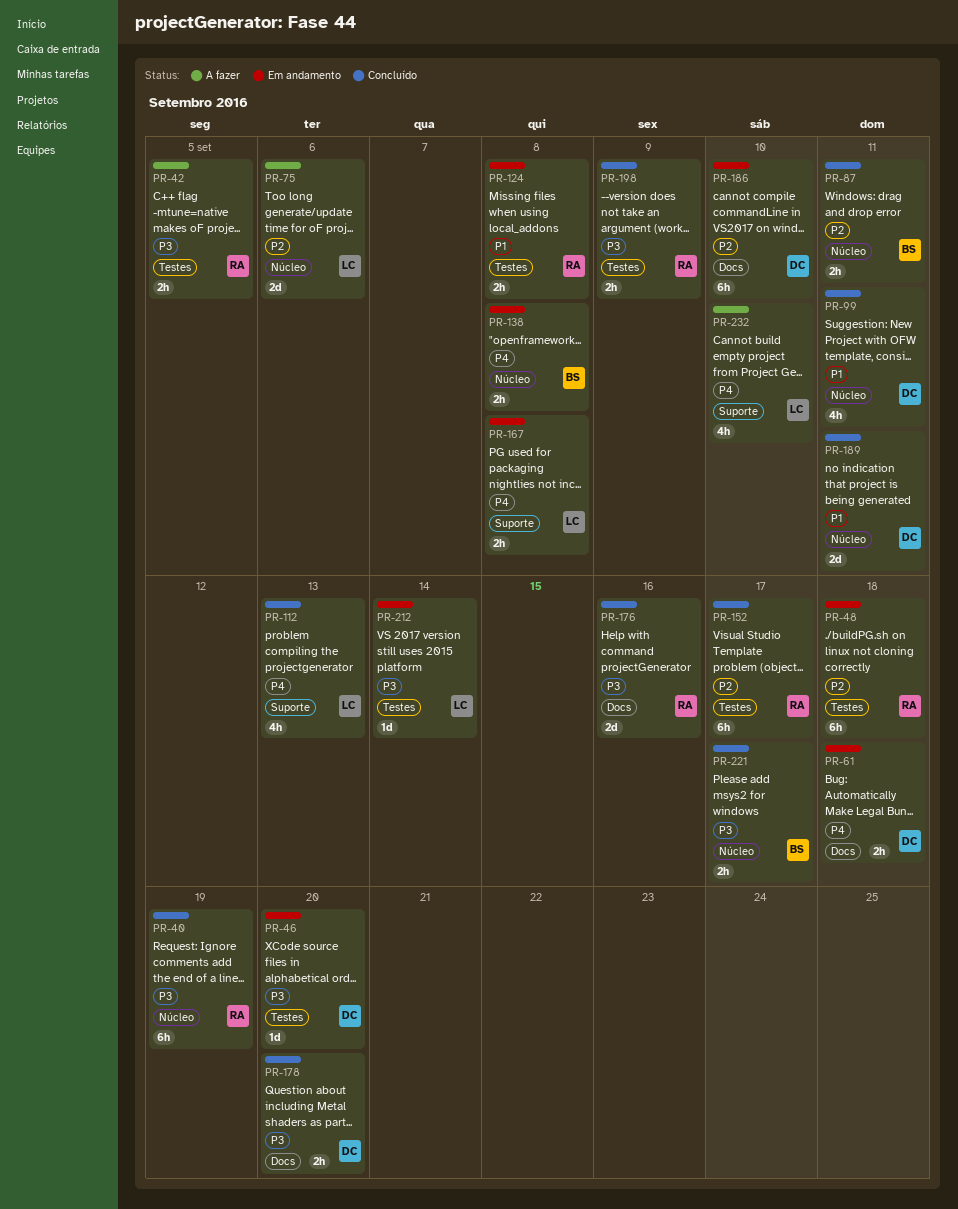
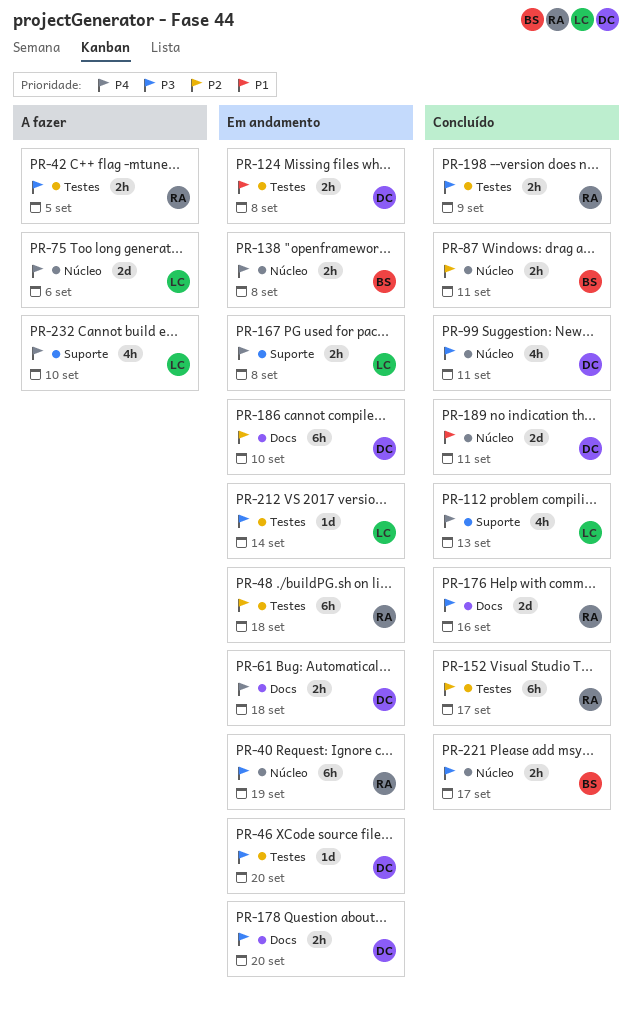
PR-40, status: Concluído -> Em andamento
PR-75, priority: P2 -> P4
PR-99, priority: P1 -> P3
PR-124, owner: RA -> DC
PR-178, status: Concluído -> Em andamento

